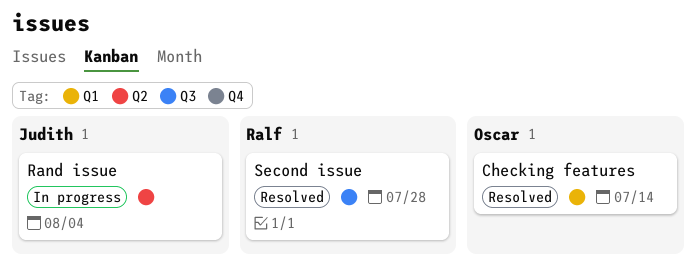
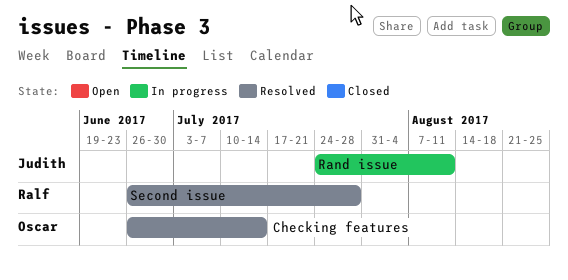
Rand issue, due: Aug 4 -> Aug 11

